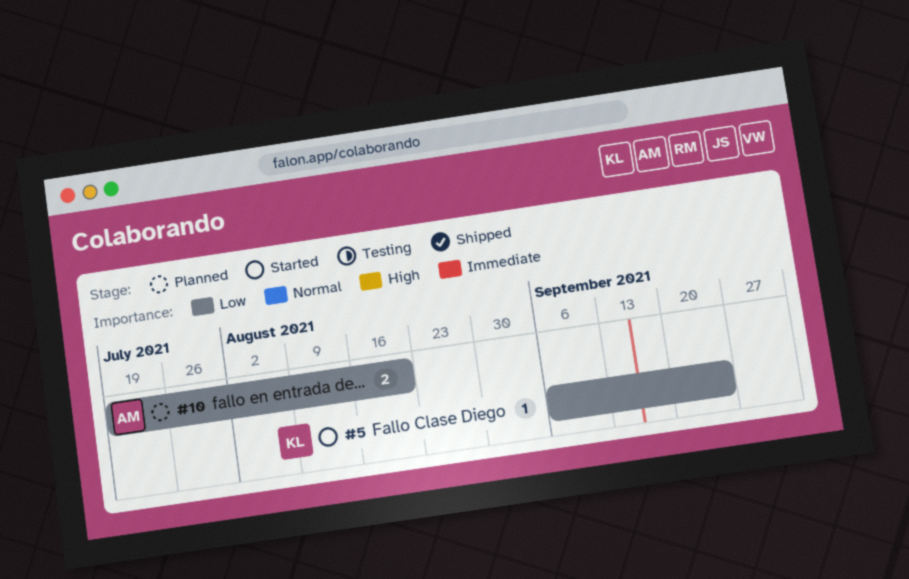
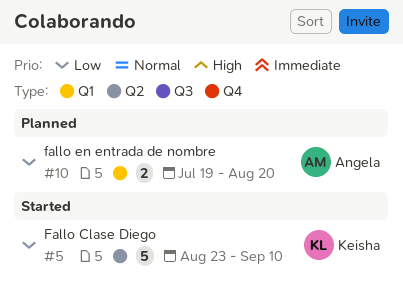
#5, estimate: 1 -> 5
#5, start: Sep 6 -> Aug 23
#5, due: Sep 24 -> Sep 10

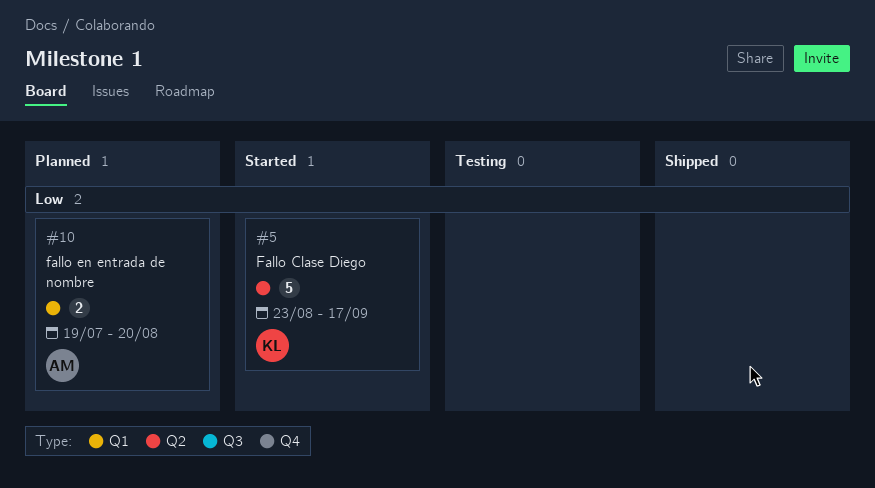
#5, due: Sep 10 -> Sep 17

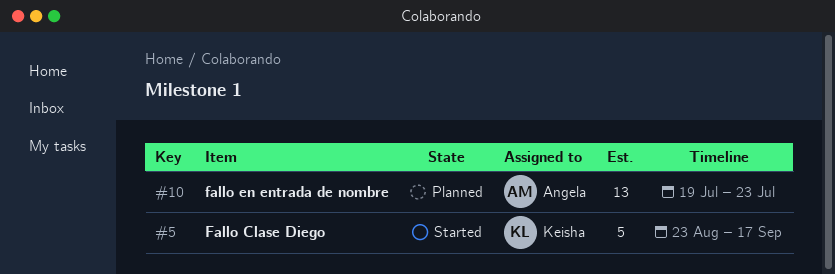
#10, estimate: 2 -> 13
#10, due: Aug 20 -> Jul 23

